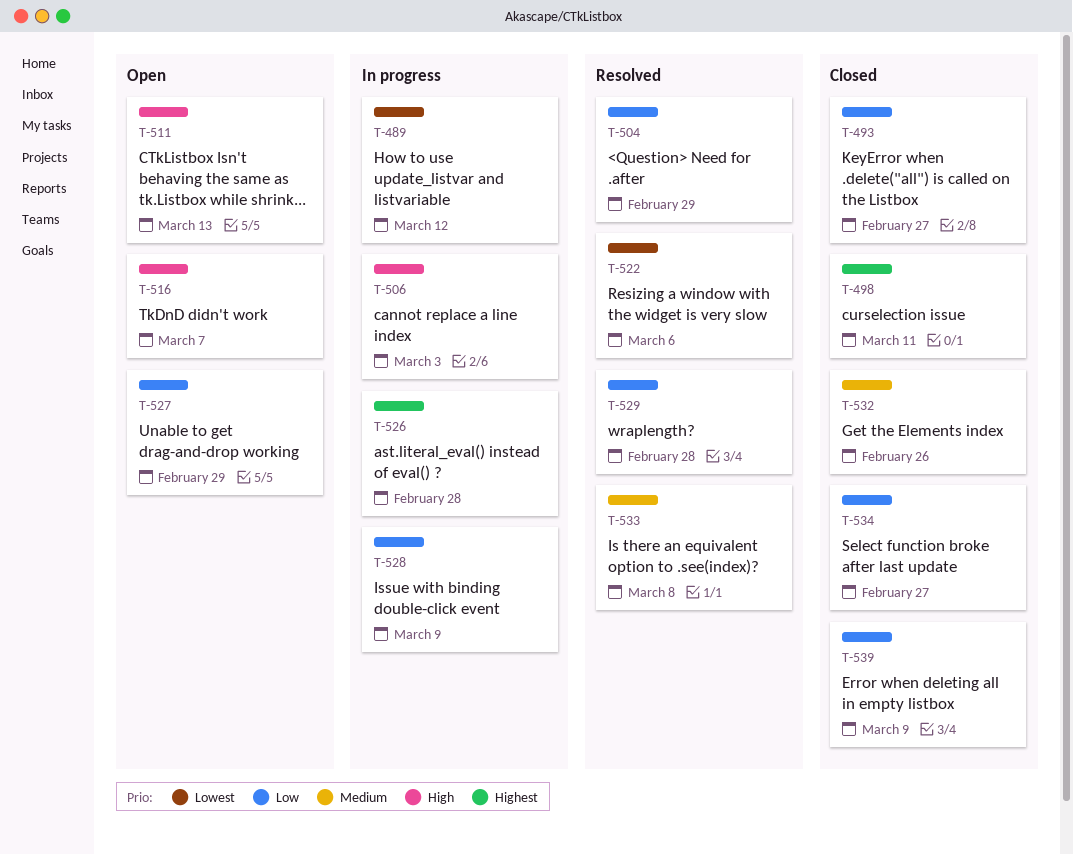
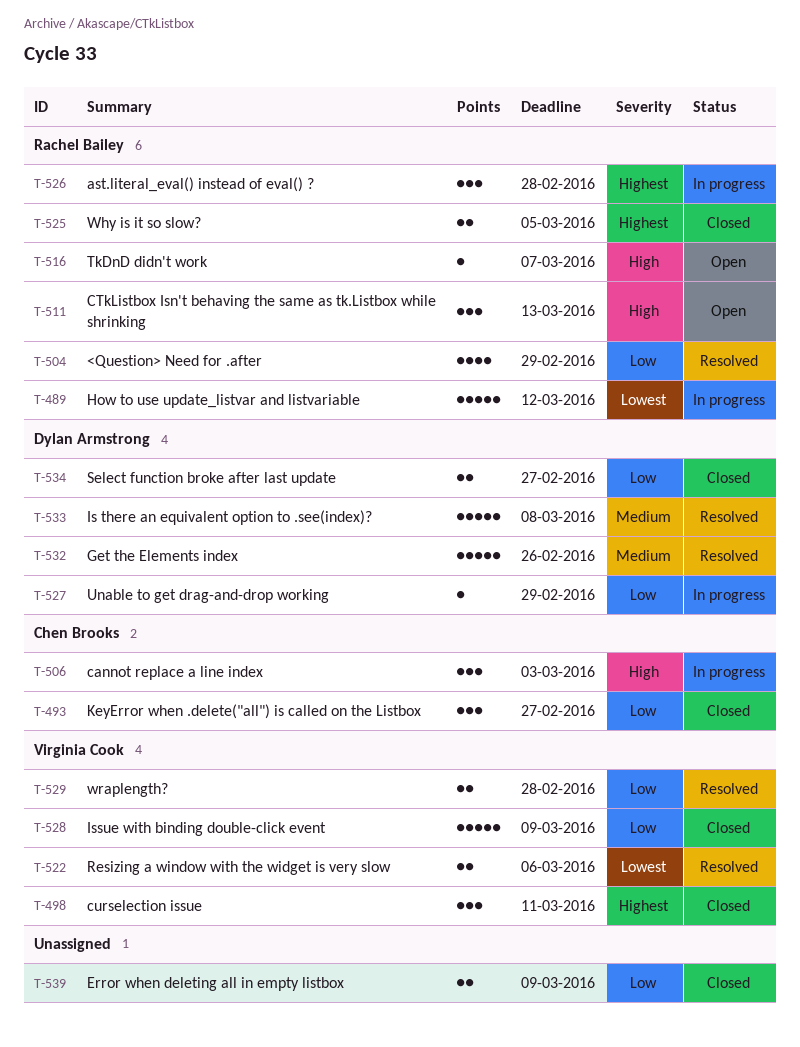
T-525: none -> present
T-527, status: Open -> In progress
T-528, status: In progress -> Closed
T-532, status: Closed -> Resolved

